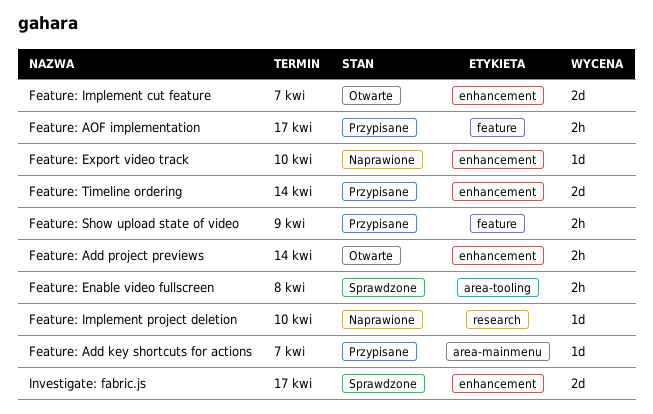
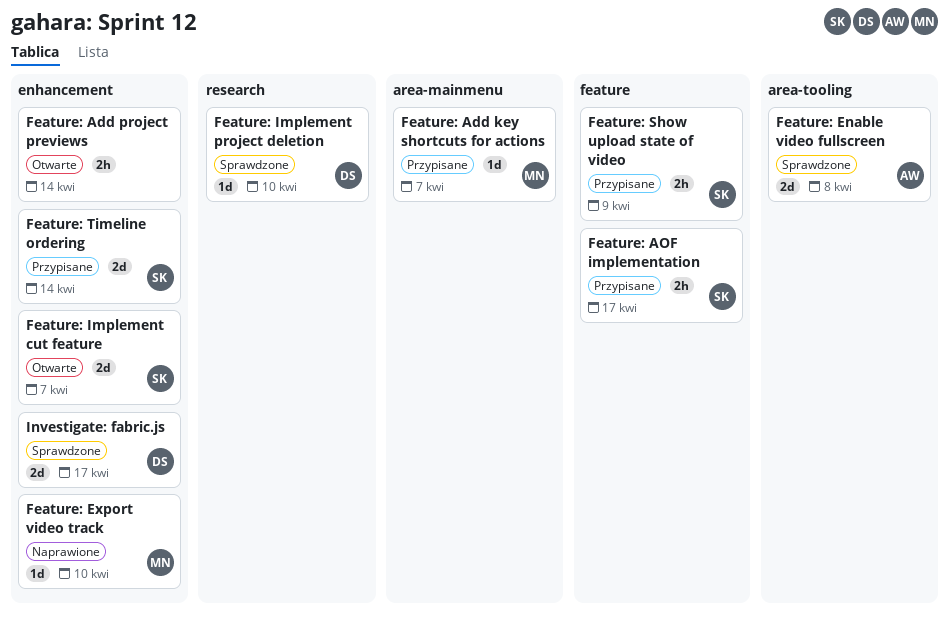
Feature: Enable video fullscreen, estimate: 2h -> 2d
Feature: Implement project deletion, status: Naprawione -> Sprawdzone

